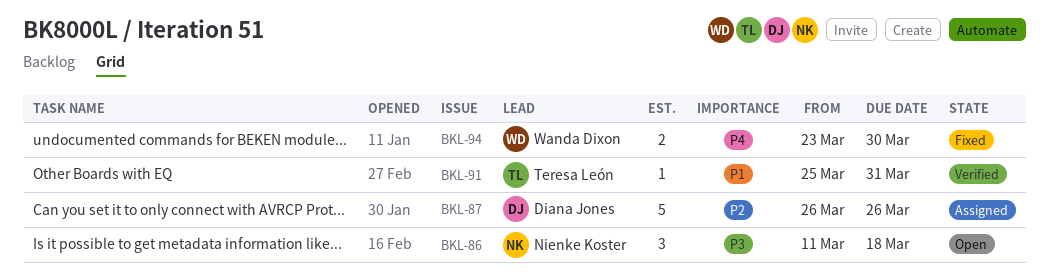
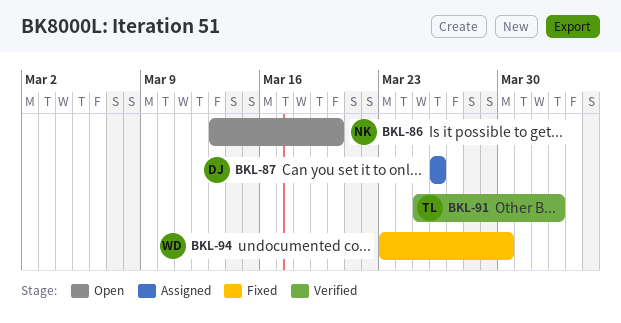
BKL-86, start: Mar 11 -> Mar 13
BKL-86, due: Mar 18 -> Mar 20
BKL-91, due: Mar 31 -> Apr 2

